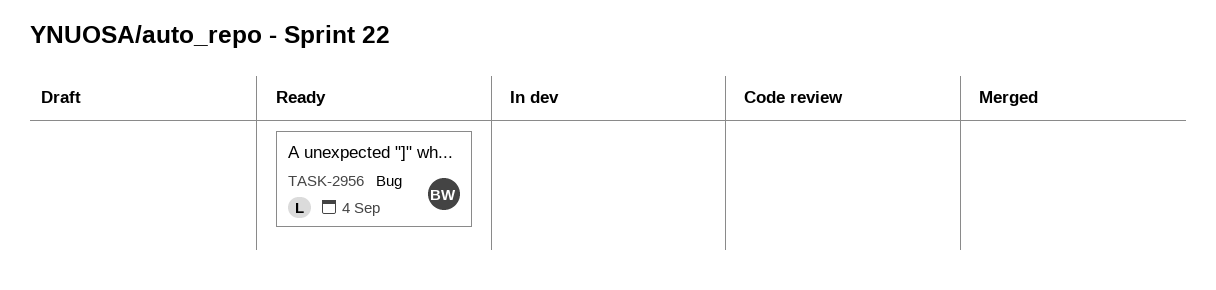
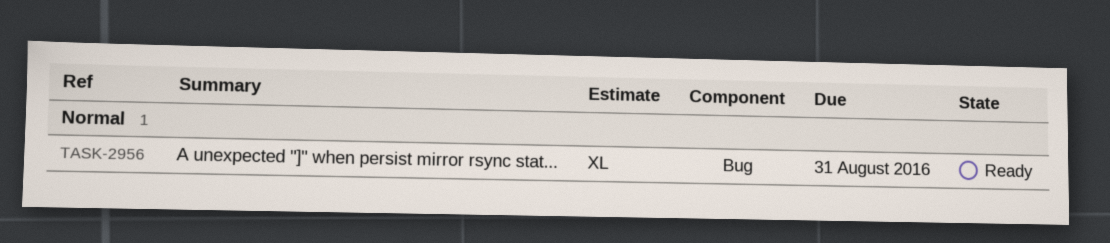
TASK-2956, estimate: L -> XL
TASK-2956, due: Sep 4 -> Aug 31

